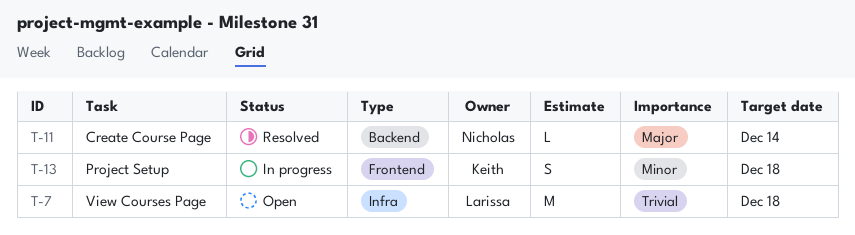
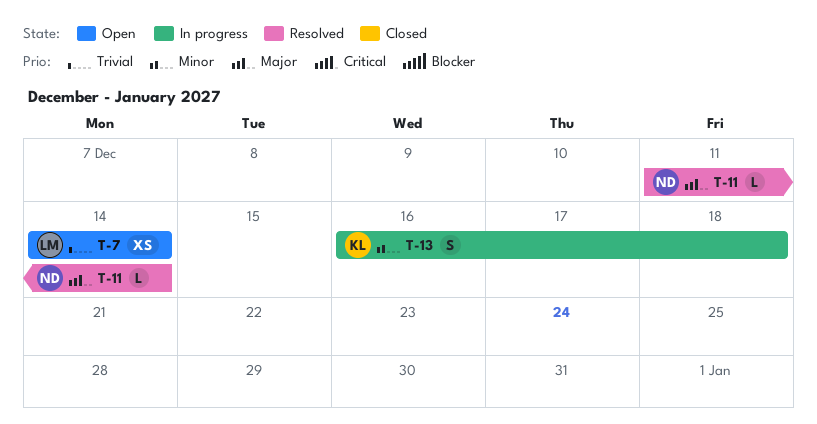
T-7, estimate: M -> XS
T-7, due: Dec 18 -> Dec 14

